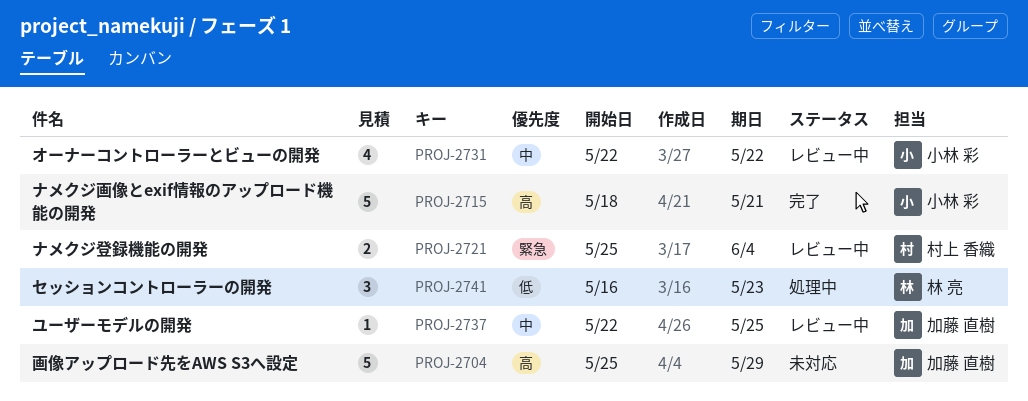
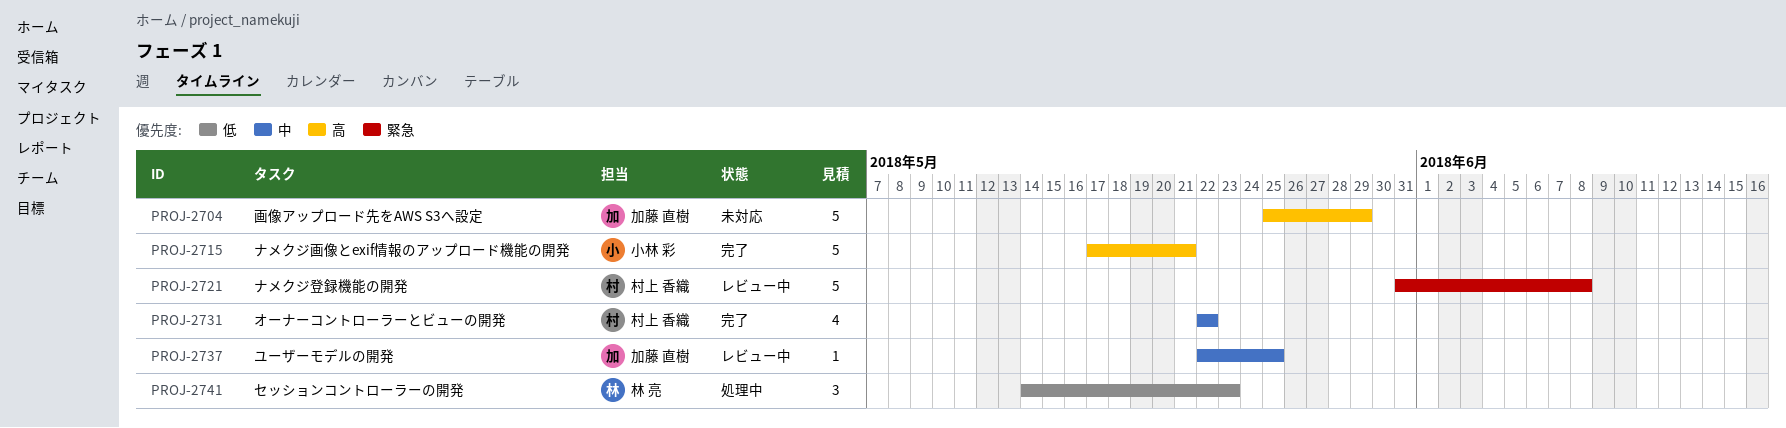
PROJ-2715, start: May 18 -> May 17
PROJ-2721, estimate: 2 -> 5
PROJ-2721, start: May 25 -> May 31
PROJ-2721, due: Jun 4 -> Jun 8
PROJ-2731, status: レビュー中 -> 完了
PROJ-2731, owner: 小林 彩 -> 村上 香織
PROJ-2741, start: May 16 -> May 14

